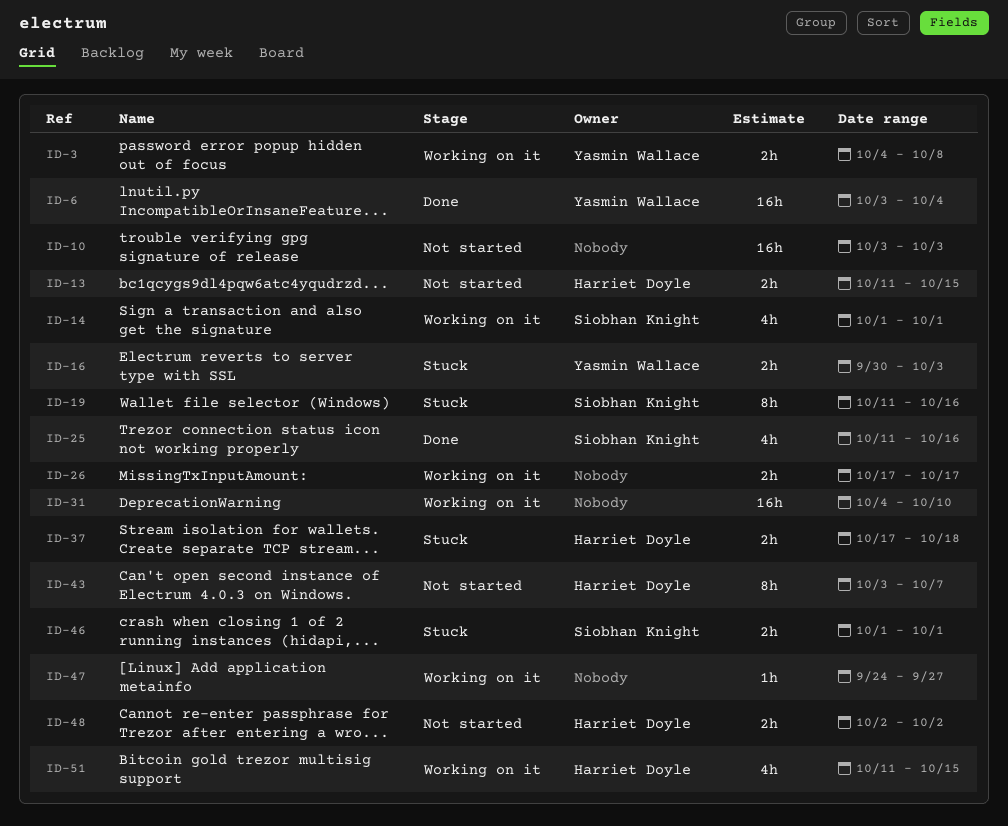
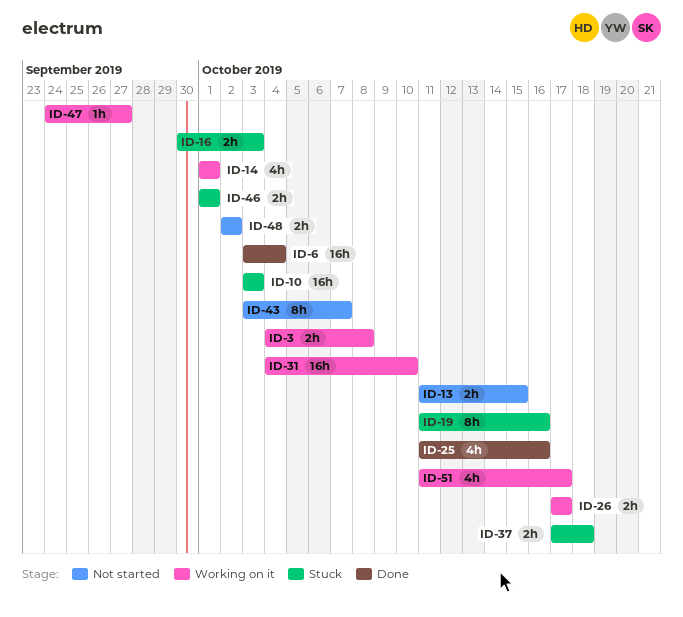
ID-10, status: Not started -> Stuck
ID-51, due: Oct 15 -> Oct 17

